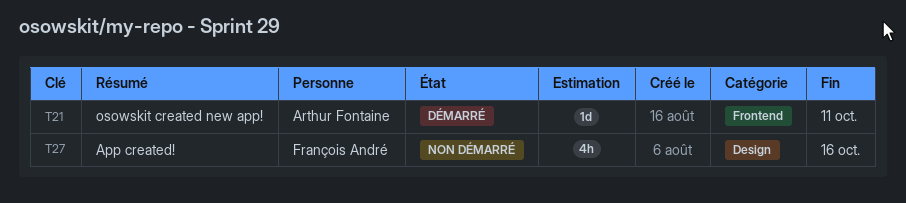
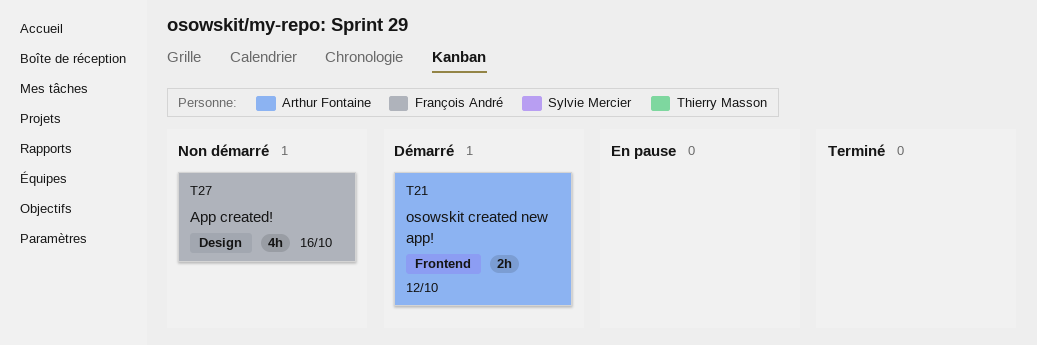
T21, estimate: 1d -> 2h
T21, due: Oct 11 -> Oct 12

